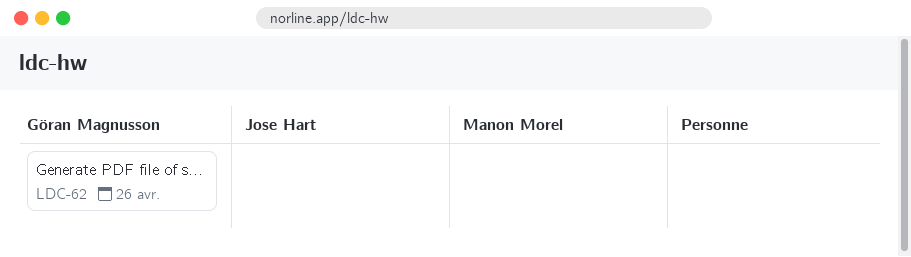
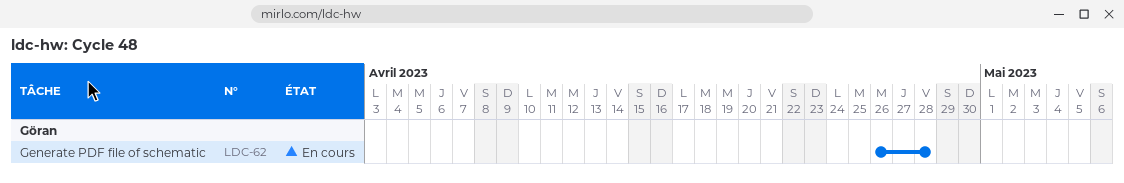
LDC-62, due: Apr 26 -> Apr 28

